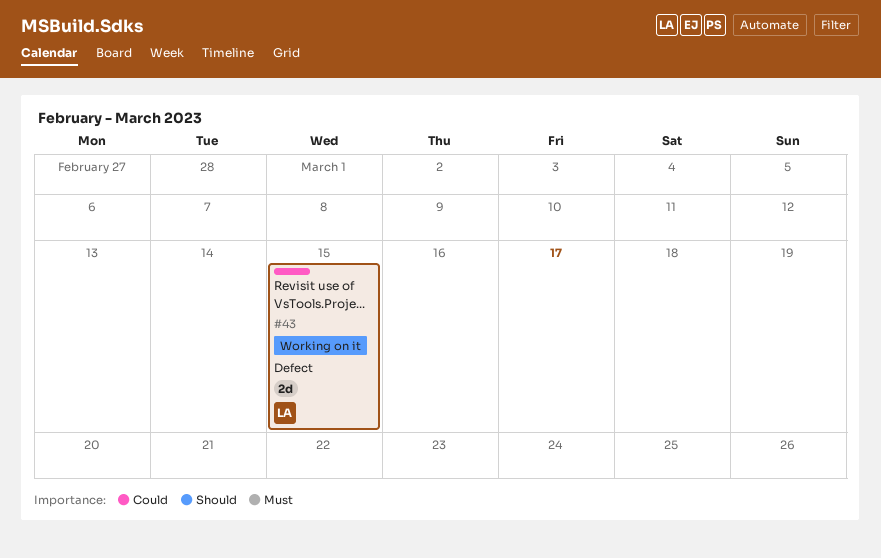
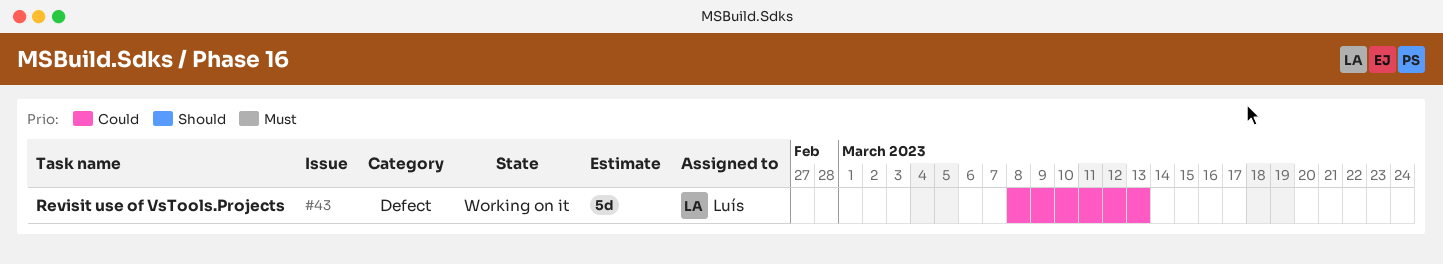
#43, estimate: 2d -> 5d
#43, due: Mar 15 -> Mar 13

